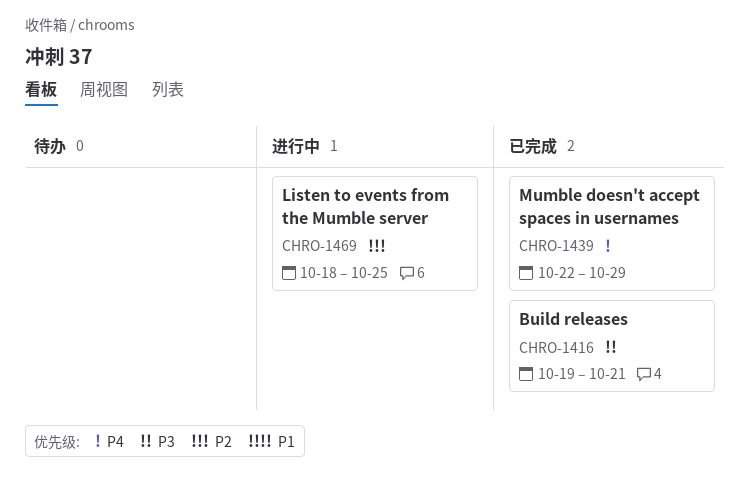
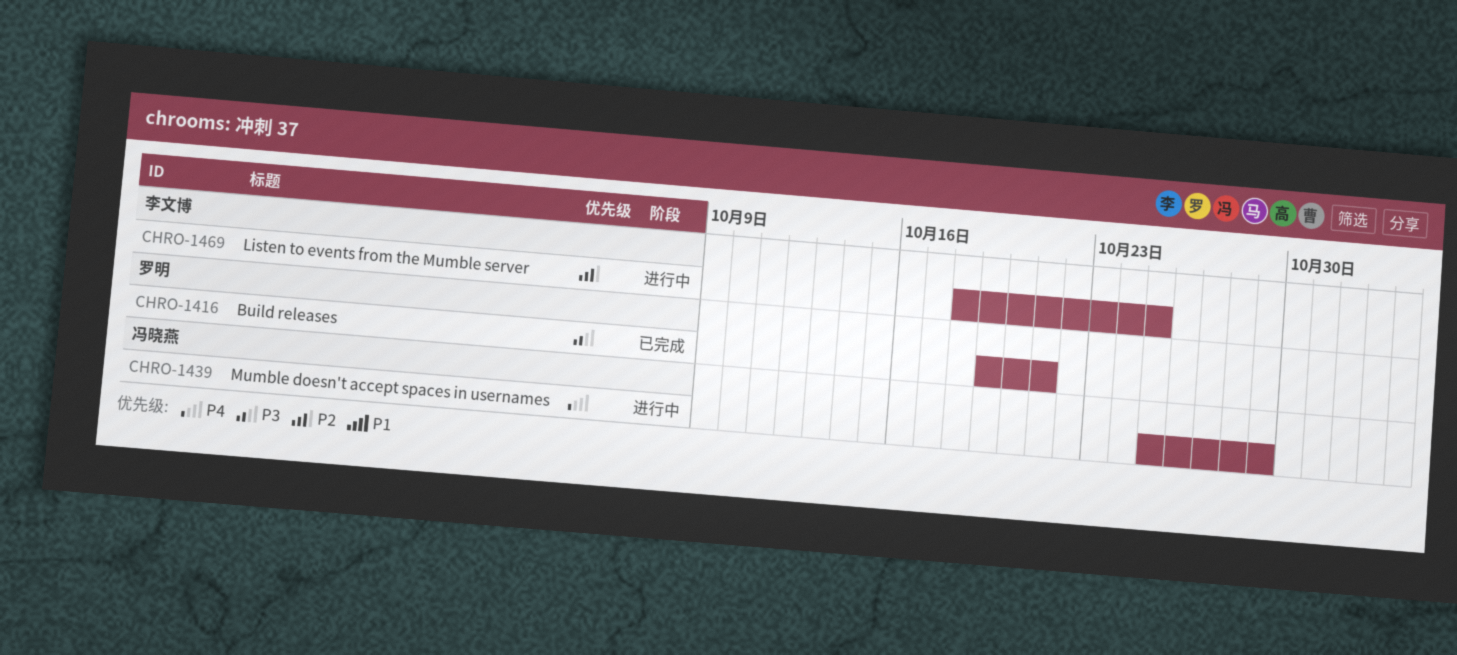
CHRO-1439, status: 已完成 -> 进行中
CHRO-1439, start: Oct 22 -> Oct 25

